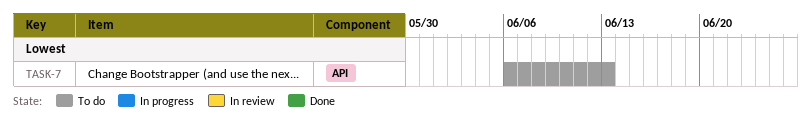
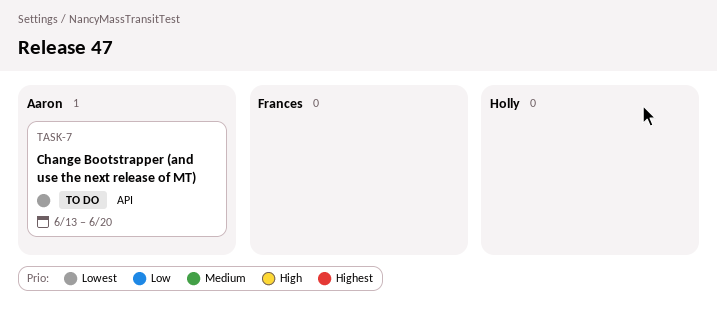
TASK-7, start: Jun 6 -> Jun 13
TASK-7, due: Jun 13 -> Jun 20

